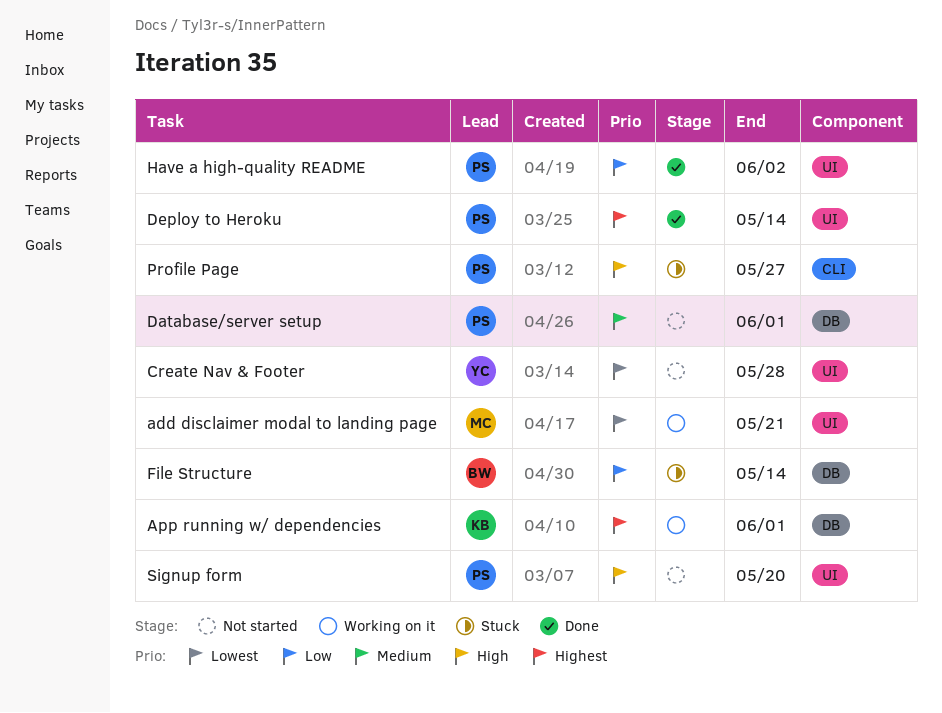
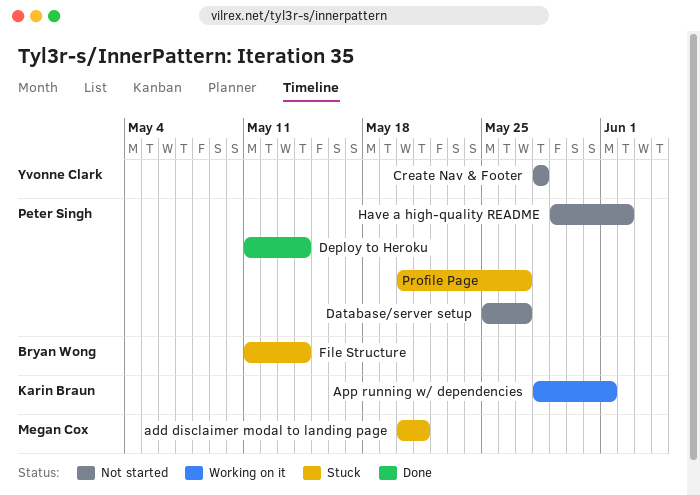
add disclaimer modal to landing page, status: Working on it -> Stuck
Database/server setup, due: Jun 1 -> May 27
Have a high-quality README, status: Done -> Not started
Signup form: present -> none

